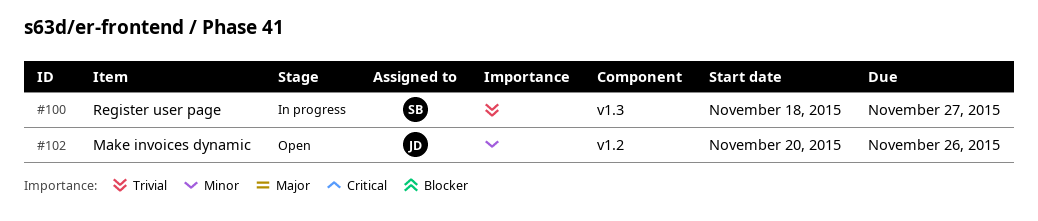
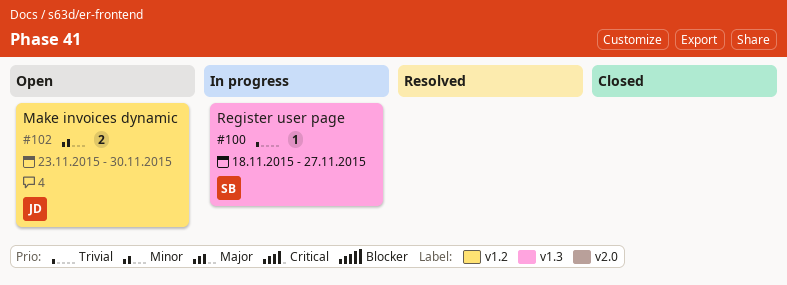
#102, start: Nov 20 -> Nov 23
#102, due: Nov 26 -> Nov 30

